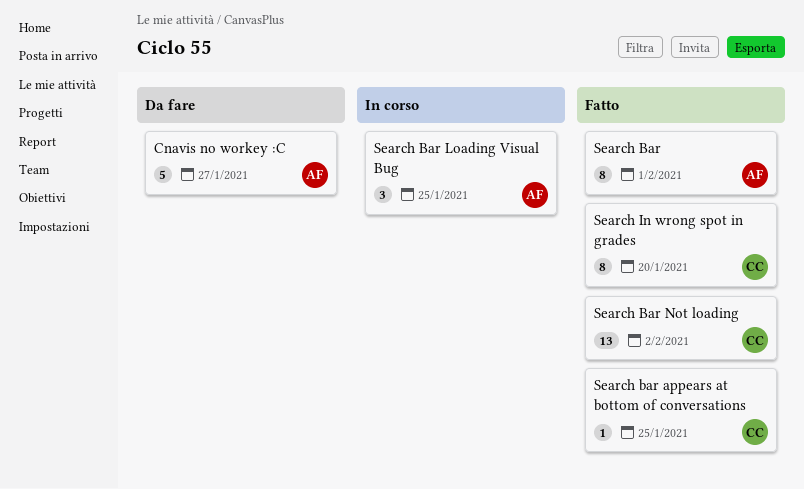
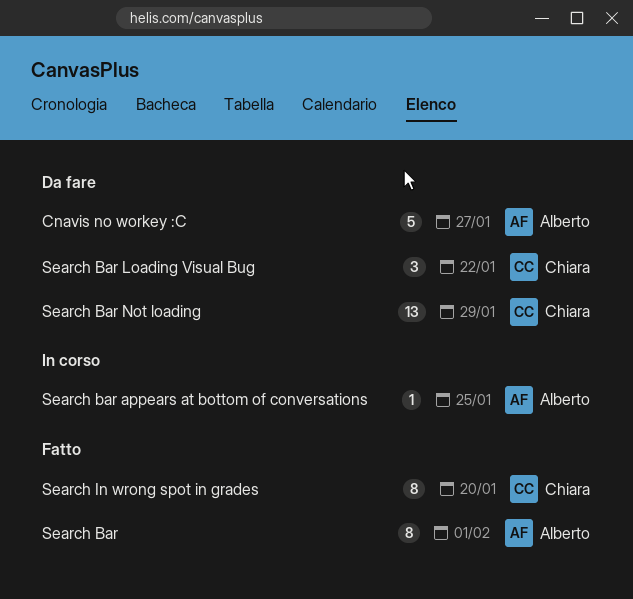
Search bar appears at bottom of conversations, status: Fatto -> In corso
Search bar appears at bottom of conversations, owner: Chiara -> Alberto
Search Bar Loading Visual Bug, status: In corso -> Da fare
Search Bar Loading Visual Bug, owner: Alberto -> Chiara
Search Bar Loading Visual Bug, due: Jan 25 -> Jan 22
Search Bar Not loading, status: Fatto -> Da fare
Search Bar Not loading, due: Feb 2 -> Jan 29

